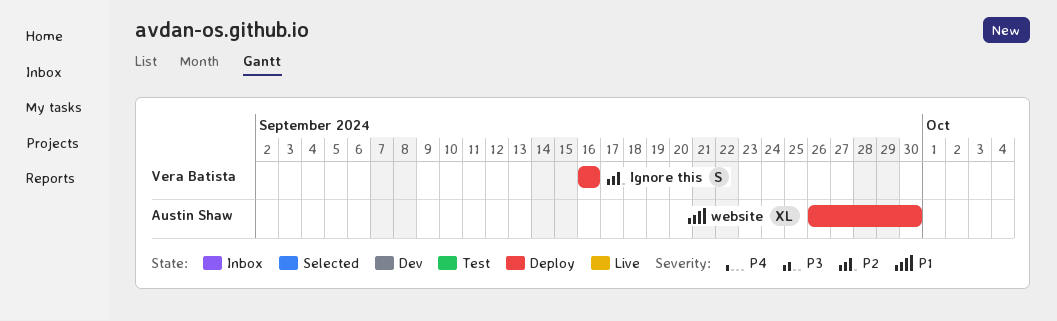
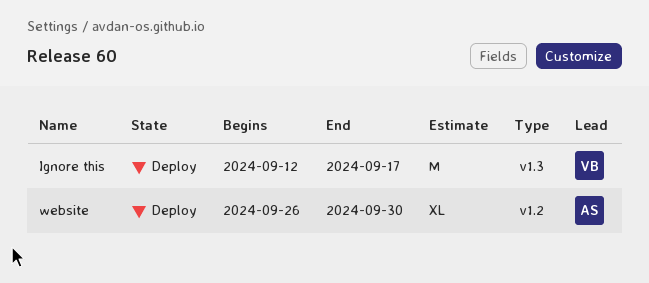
Ignore this, estimate: S -> M
Ignore this, start: Sep 16 -> Sep 12
Ignore this, due: Sep 16 -> Sep 17

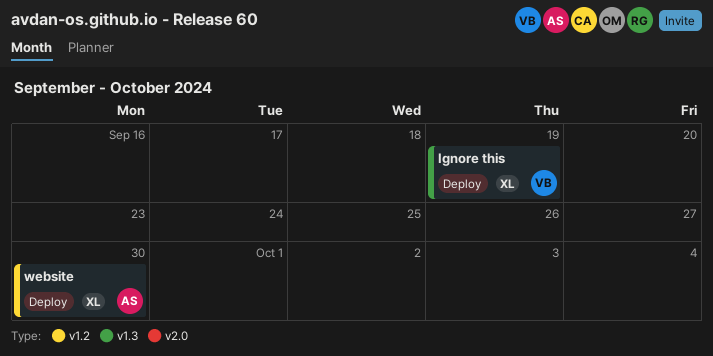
Ignore this, estimate: M -> XL
Ignore this, due: Sep 17 -> Sep 19

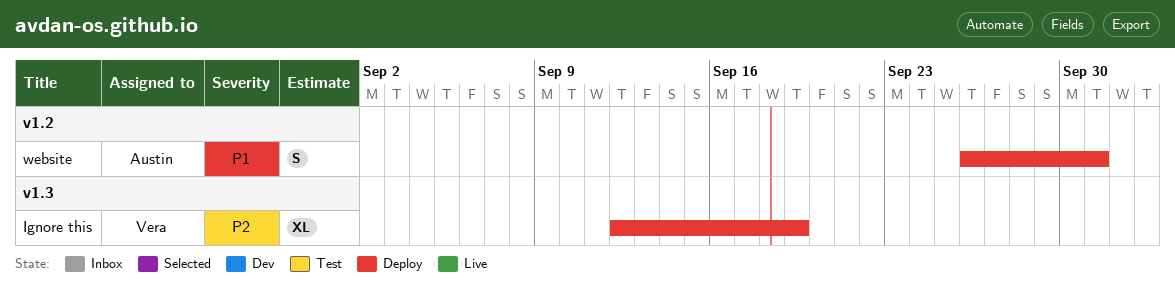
website, estimate: XL -> S
website, due: Sep 30 -> Oct 1

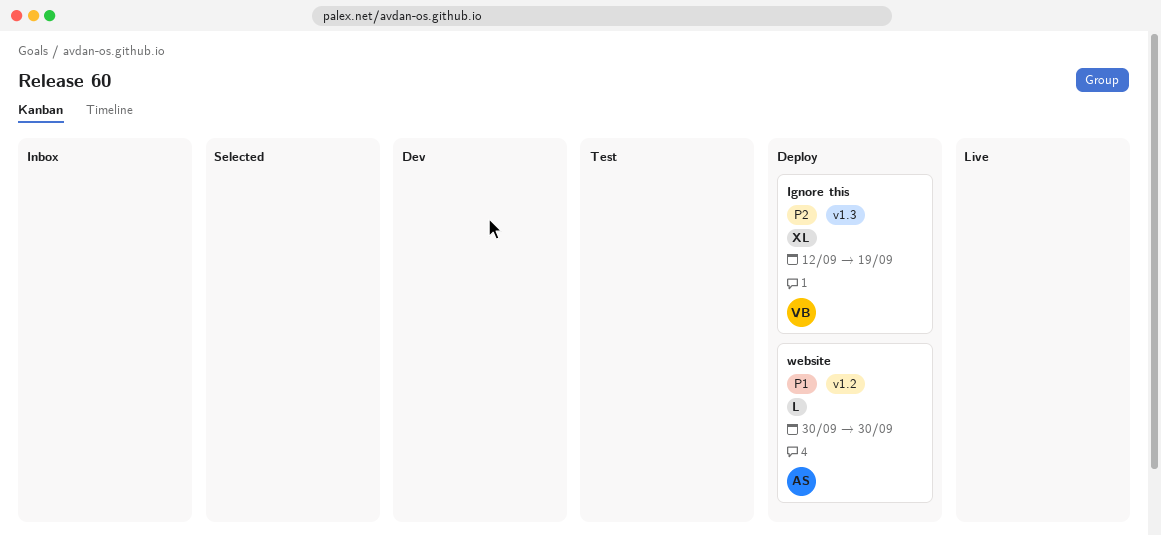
website, estimate: S -> L
website, start: Sep 26 -> Sep 30
website, due: Oct 1 -> Sep 30

